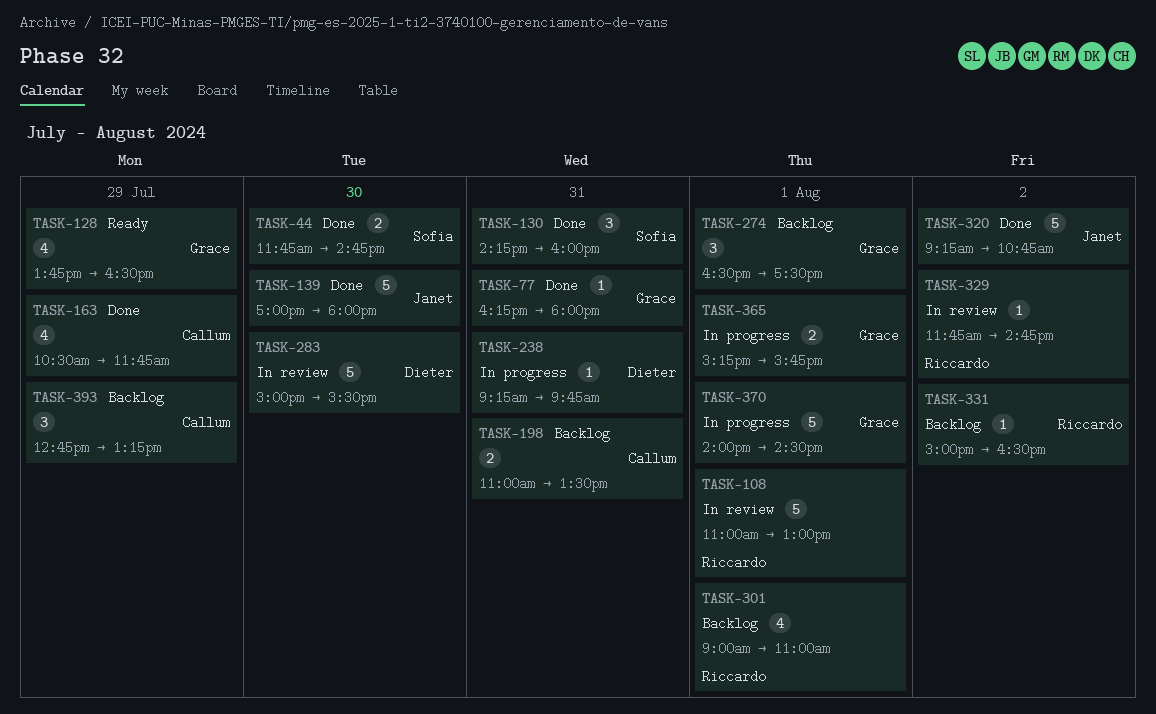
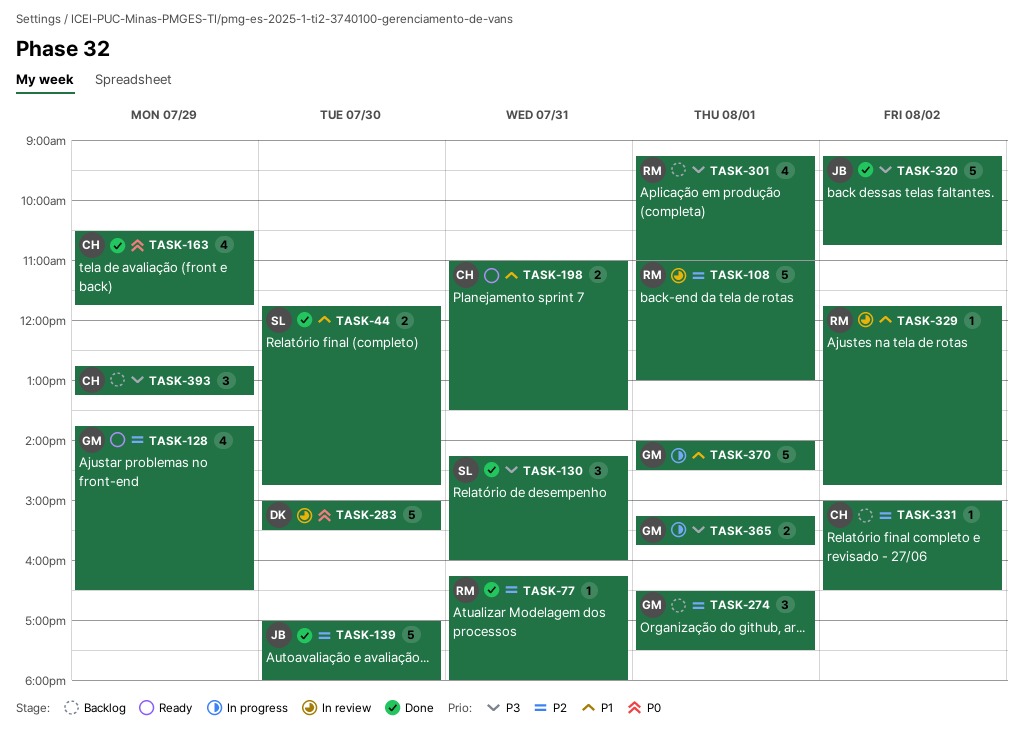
TASK-77, owner: Grace -> Riccardo
TASK-198, status: Backlog -> Ready
TASK-238: present -> none
TASK-301, begins: 09:00 -> 09:15
TASK-331, owner: Riccardo -> Callum

